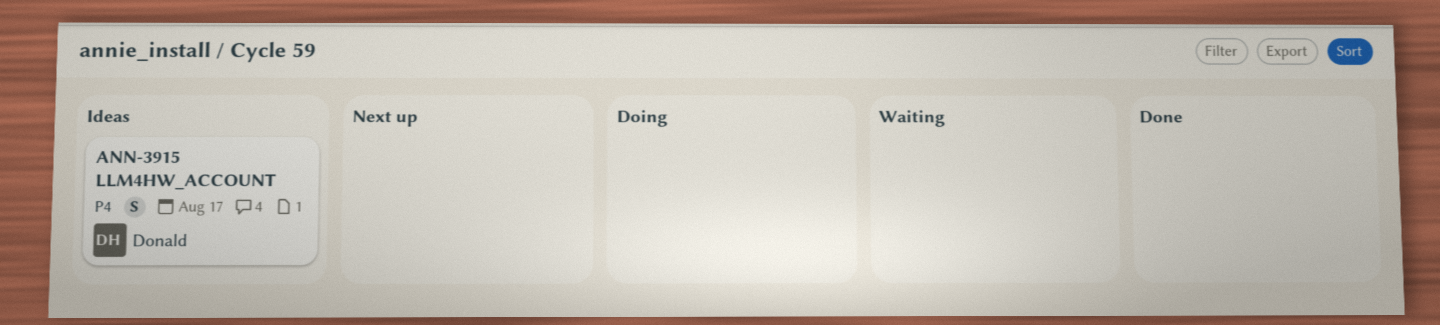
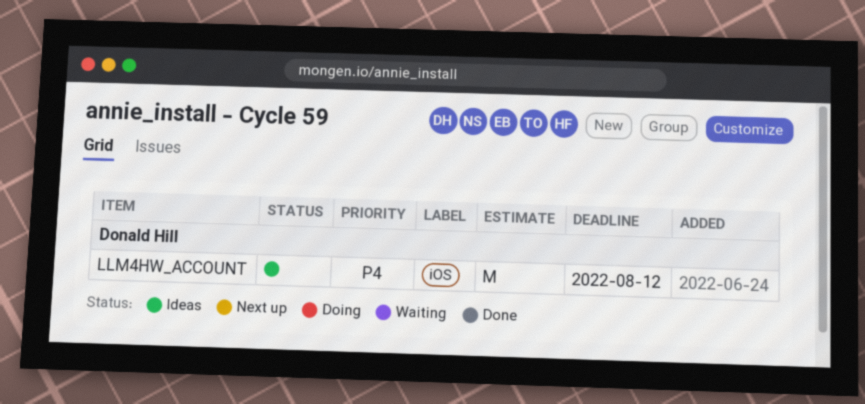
LLM4HW_ACCOUNT, estimate: S -> M
LLM4HW_ACCOUNT, due: Aug 17 -> Aug 12

